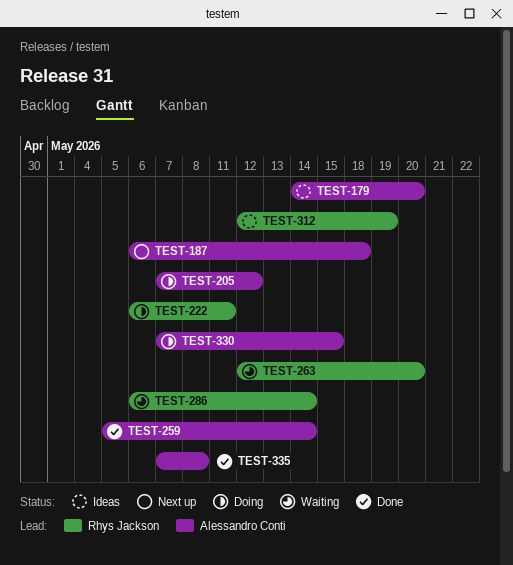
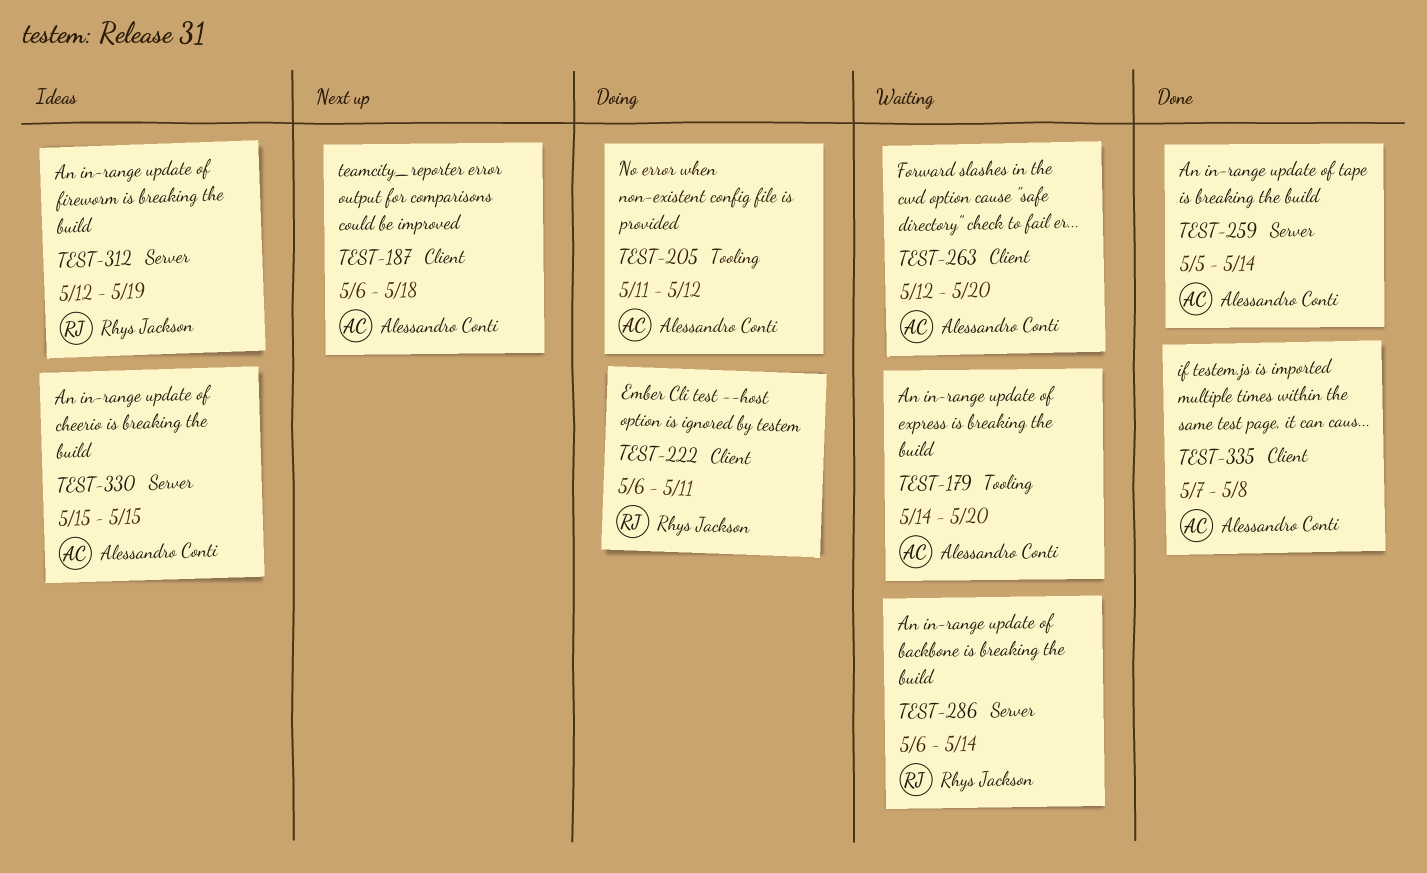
TEST-179, status: Ideas -> Waiting
TEST-205, start: May 7 -> May 11
TEST-263, owner: Rhys Jackson -> Alessandro Conti
TEST-330, status: Doing -> Ideas
TEST-330, start: May 7 -> May 15

